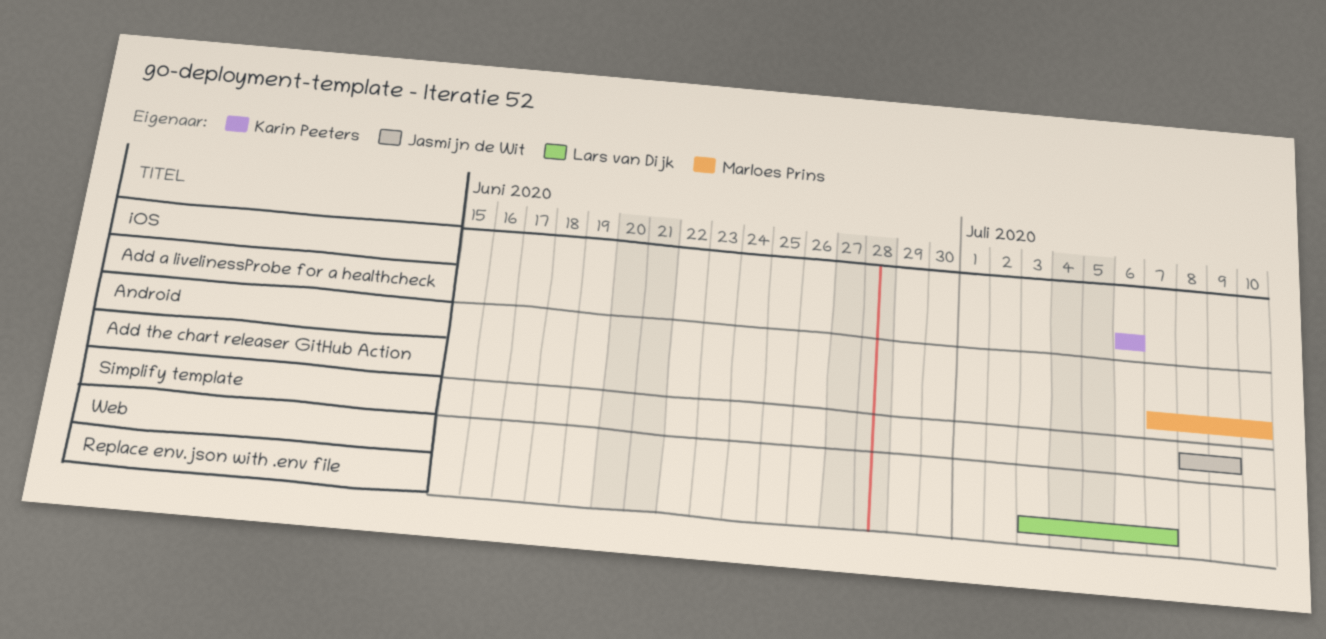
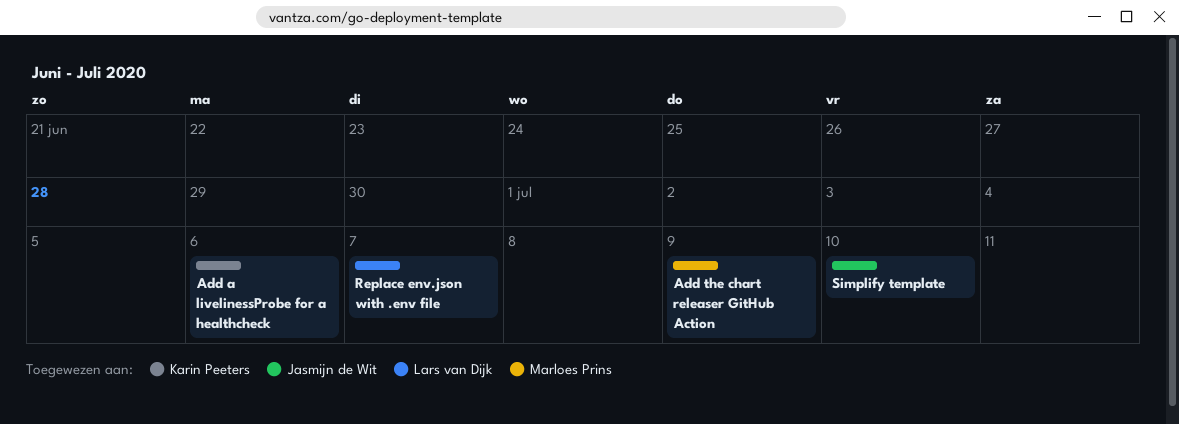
Add the chart releaser GitHub Action, due: Jul 10 -> Jul 9
Simplify template, due: Jul 9 -> Jul 10

